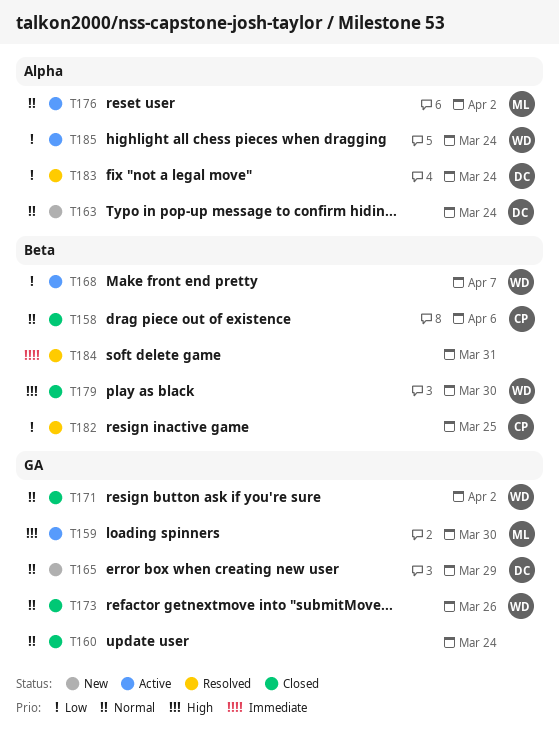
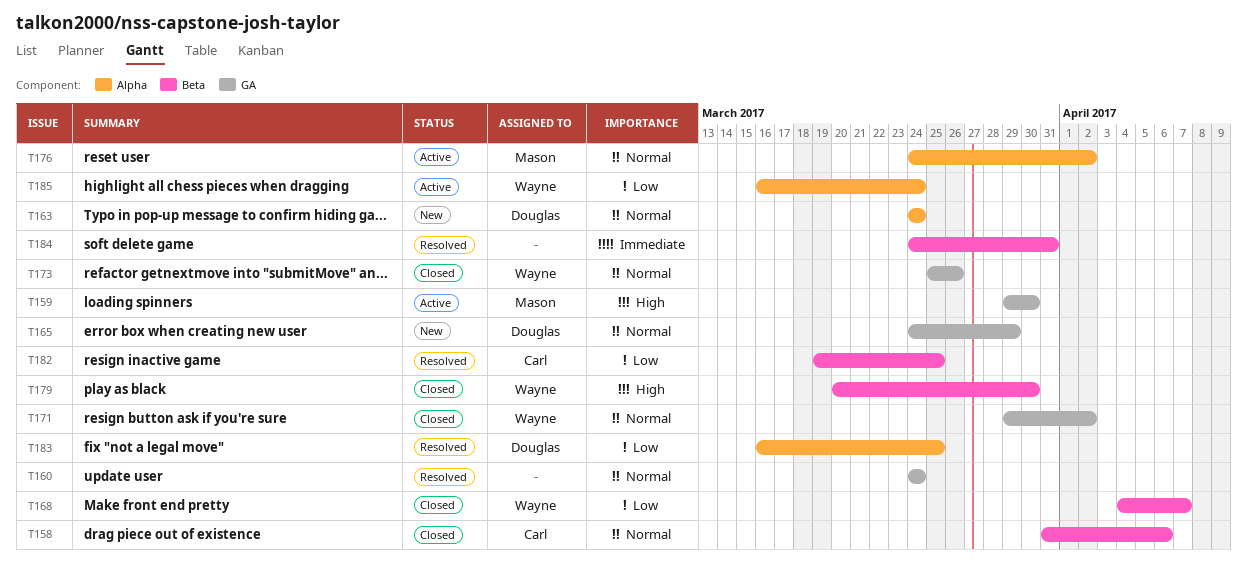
T160, status: Closed -> Resolved
T168, status: Active -> Closed
T183, due: Mar 24 -> Mar 25

